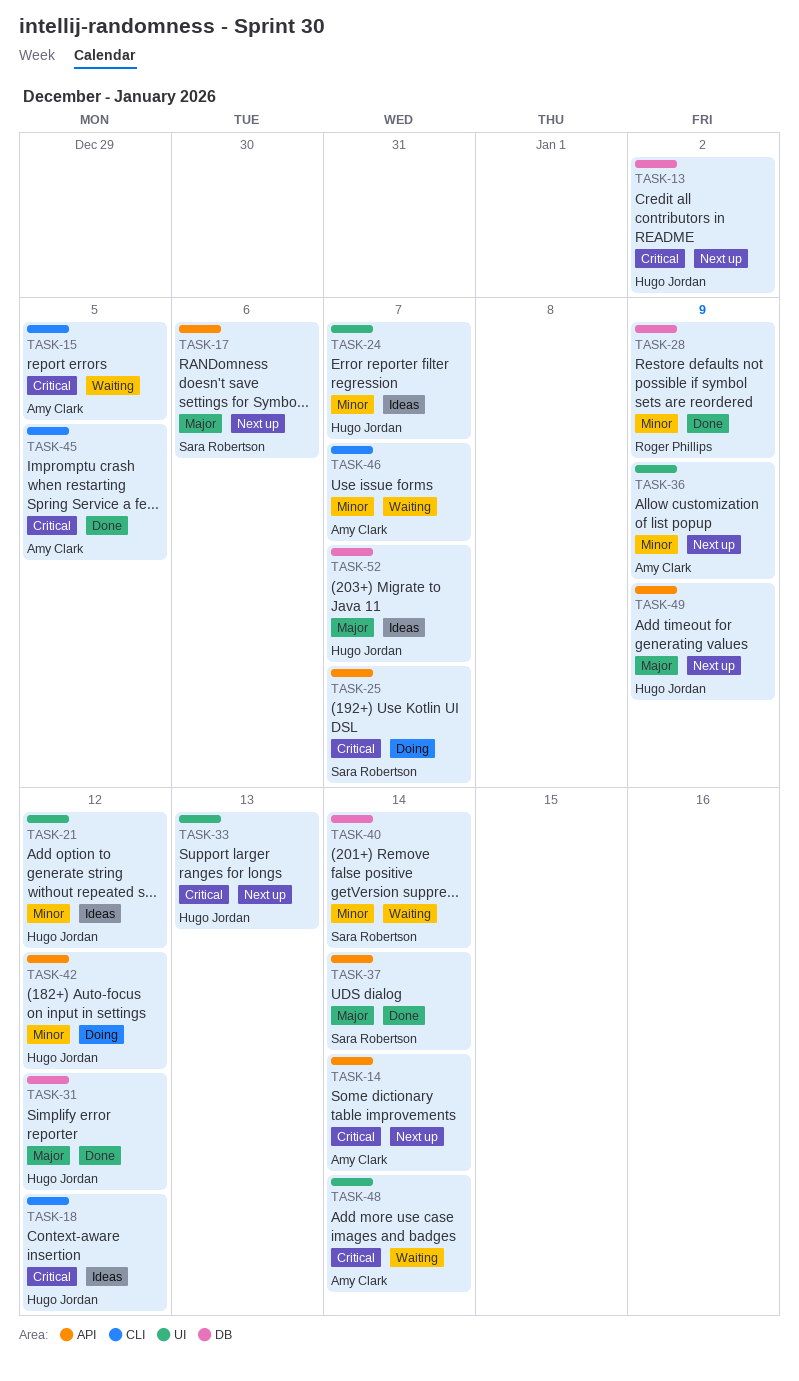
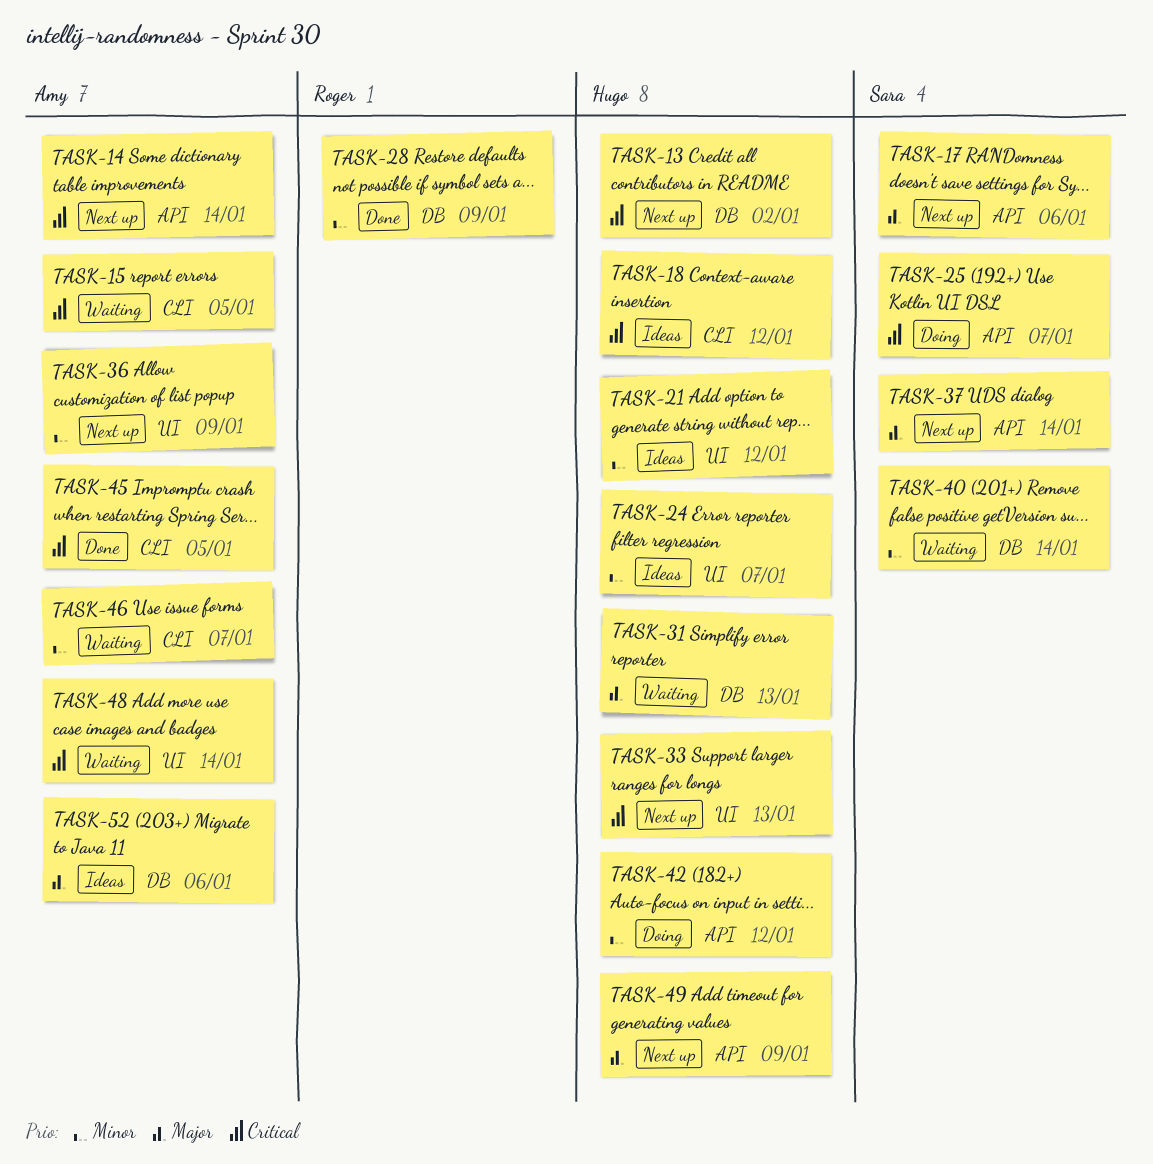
TASK-31, status: Done -> Waiting
TASK-31, due: Jan 12 -> Jan 13
TASK-37, status: Done -> Next up
TASK-52, owner: Hugo Jordan -> Amy Clark
TASK-52, due: Jan 7 -> Jan 6

